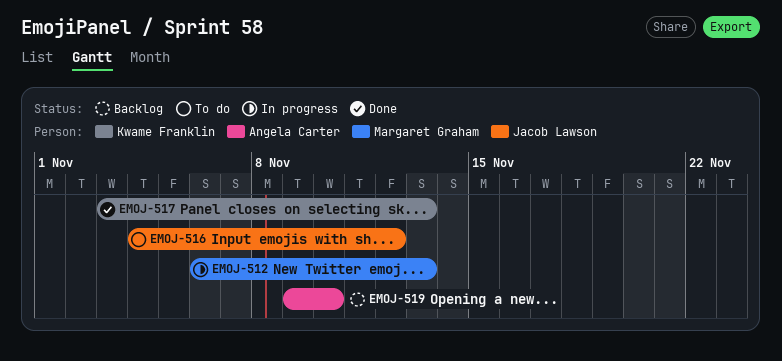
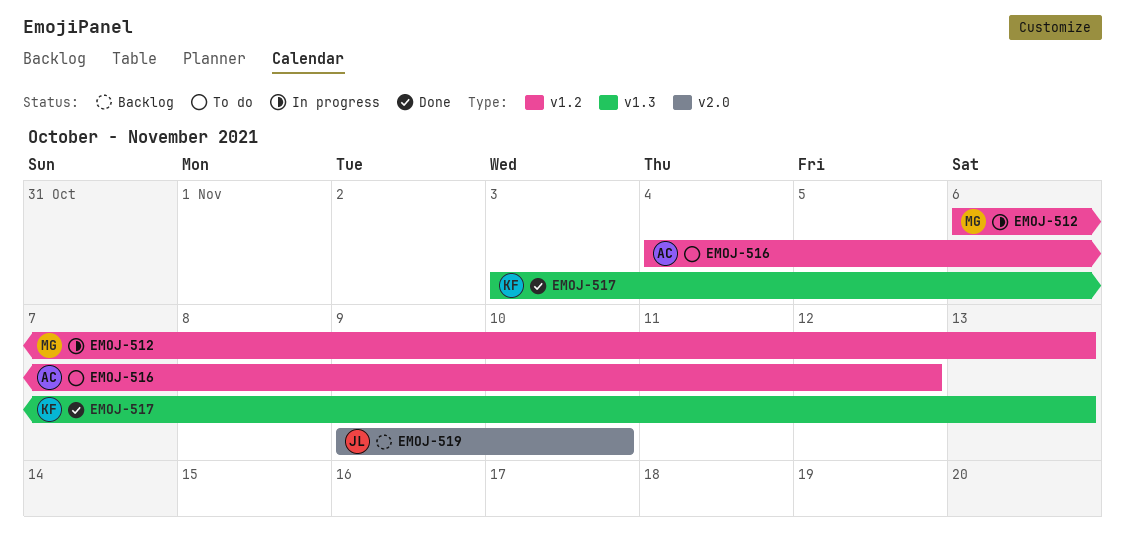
EMOJ-516, owner: Jacob Lawson -> Angela Carter
EMOJ-519, owner: Angela Carter -> Jacob Lawson

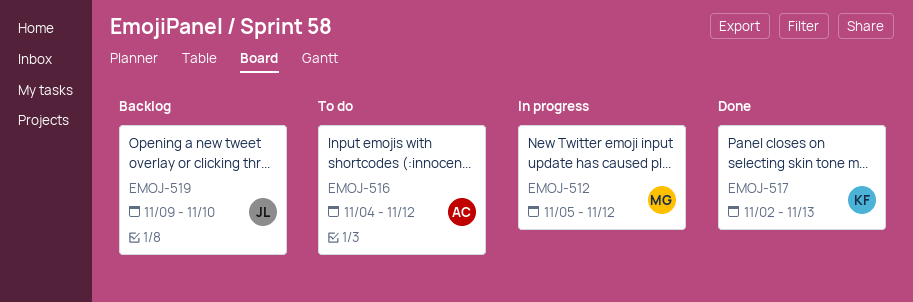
EMOJ-512, start: Nov 6 -> Nov 5
EMOJ-512, due: Nov 13 -> Nov 12
EMOJ-517, start: Nov 3 -> Nov 2

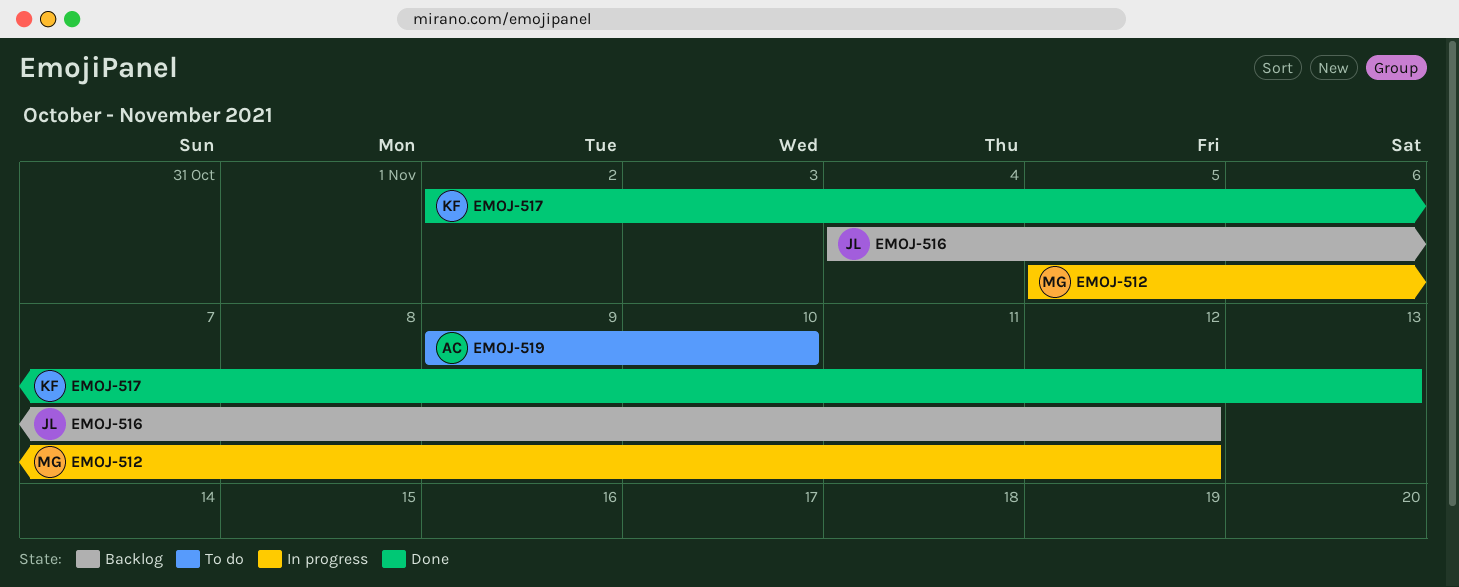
EMOJ-516, status: To do -> Backlog
EMOJ-516, owner: AC -> JL
EMOJ-519, status: Backlog -> To do
EMOJ-519, owner: JL -> AC

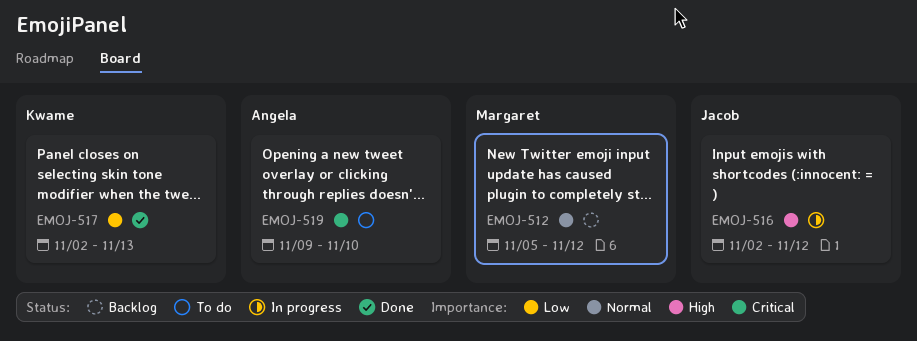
EMOJ-512, status: In progress -> Backlog
EMOJ-516, status: Backlog -> In progress
EMOJ-516, start: Nov 4 -> Nov 2

